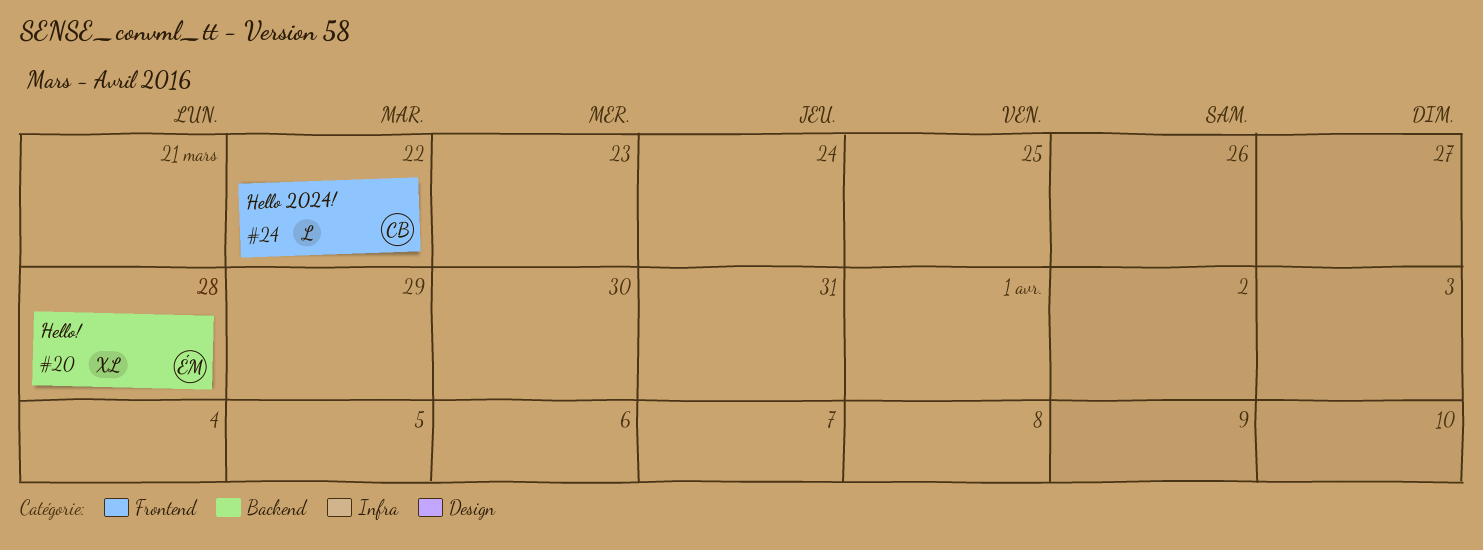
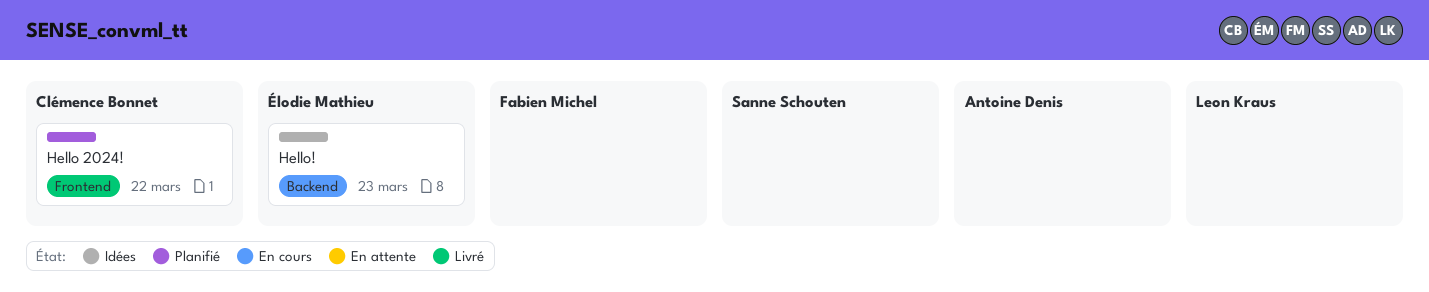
Hello!, due: Mar 28 -> Mar 23

